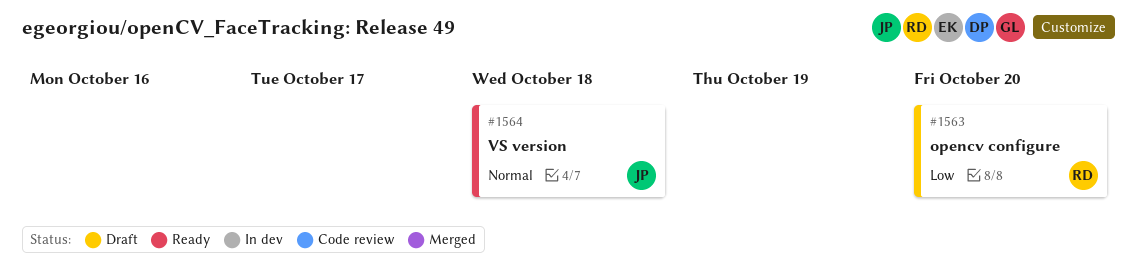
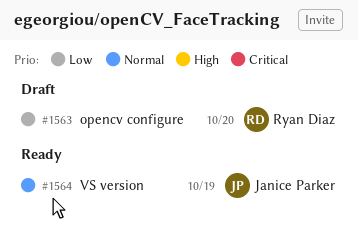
#1564, due: Oct 18 -> Oct 19

